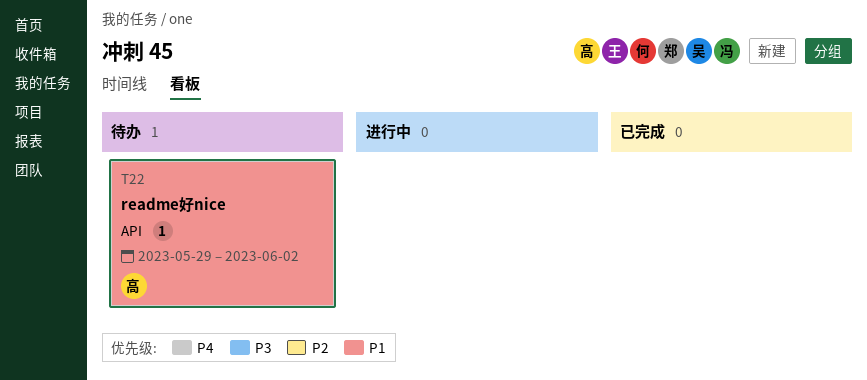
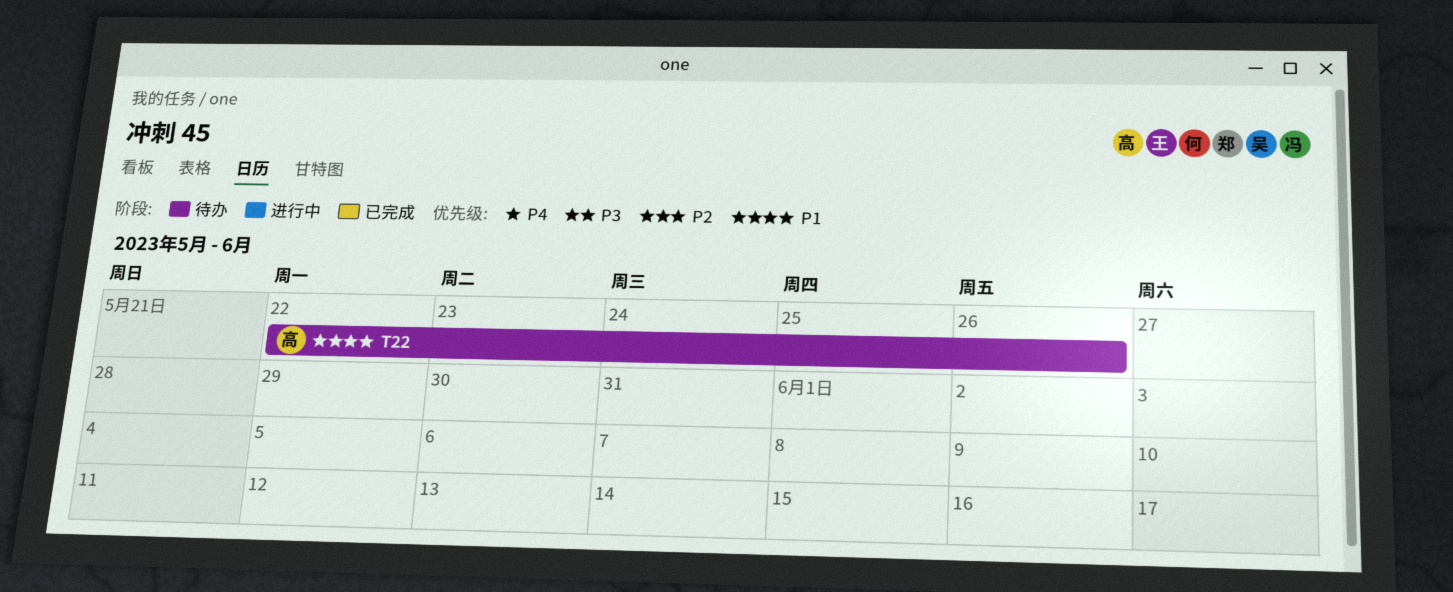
T22, start: May 29 -> May 22
T22, due: Jun 2 -> May 26

